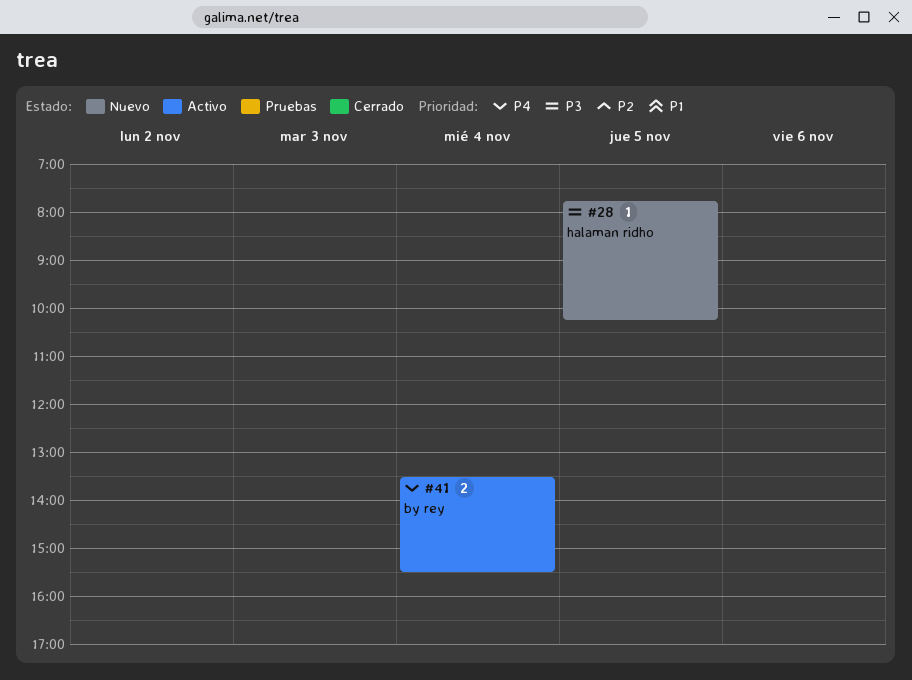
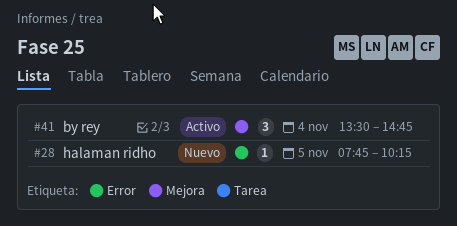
#41, estimate: 2 -> 3
#41, ends: 15:30 -> 14:45

